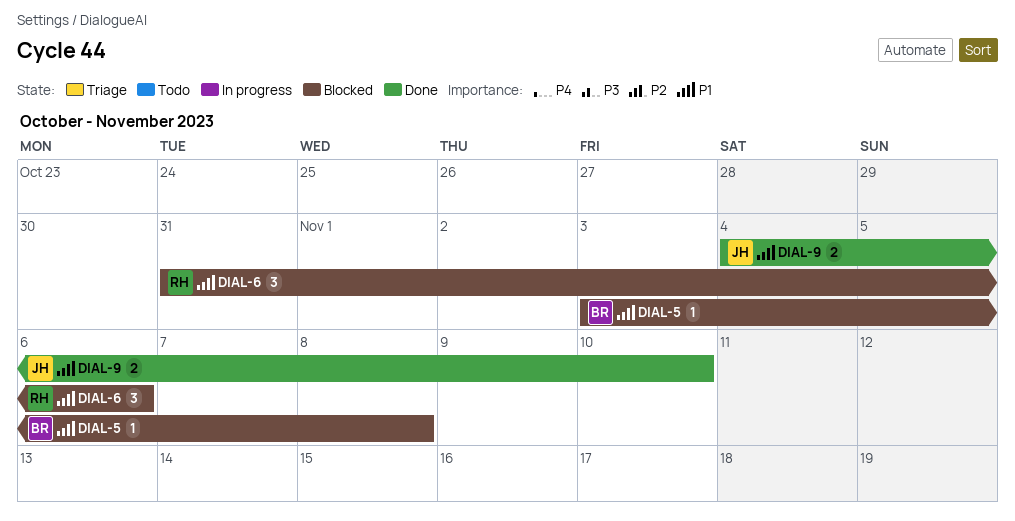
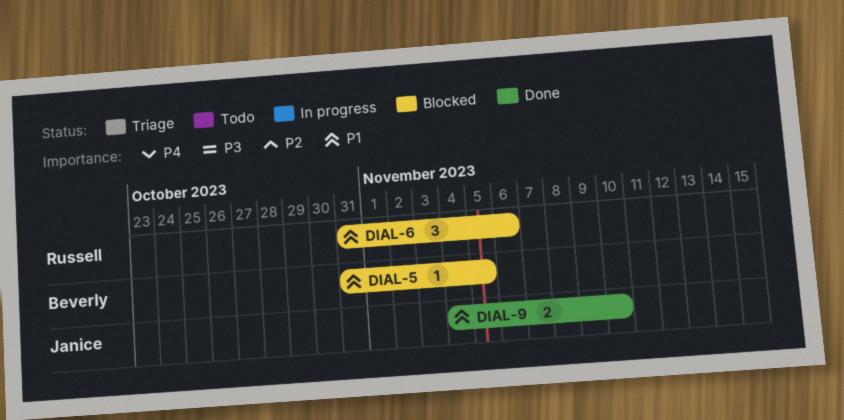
DIAL-5, start: Nov 3 -> Oct 31
DIAL-5, due: Nov 8 -> Nov 5

